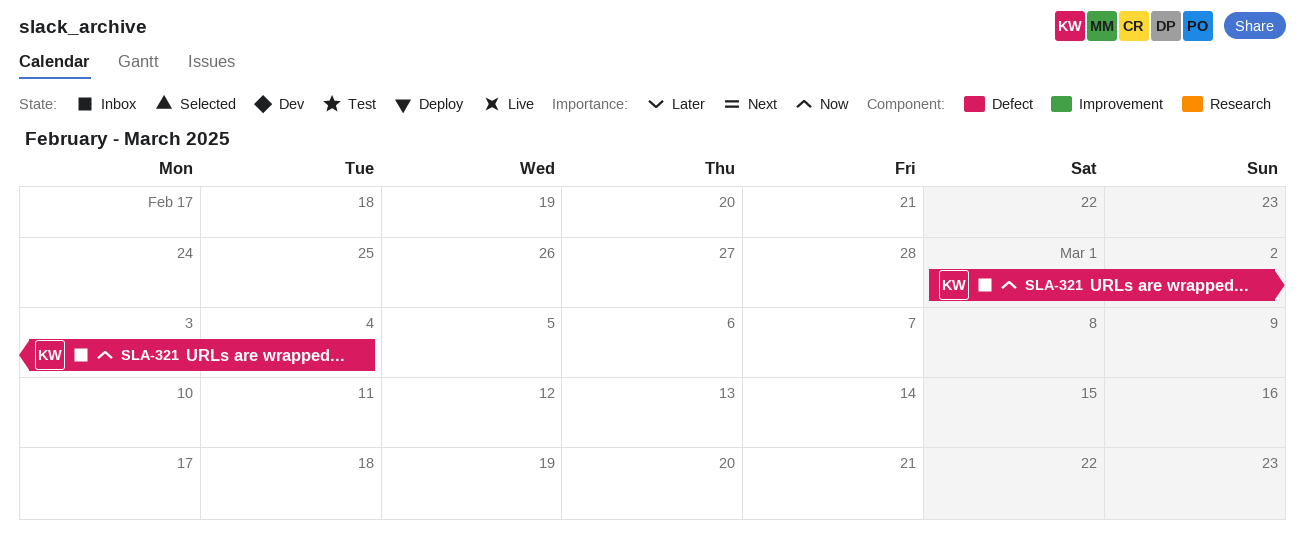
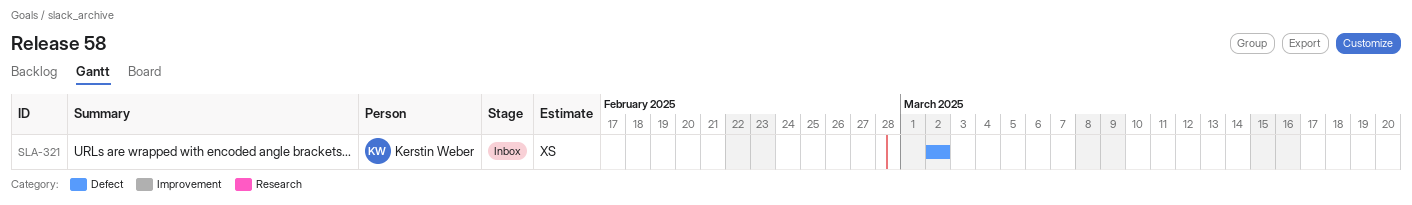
SLA-321, start: Mar 1 -> Mar 2
SLA-321, due: Mar 4 -> Mar 2

